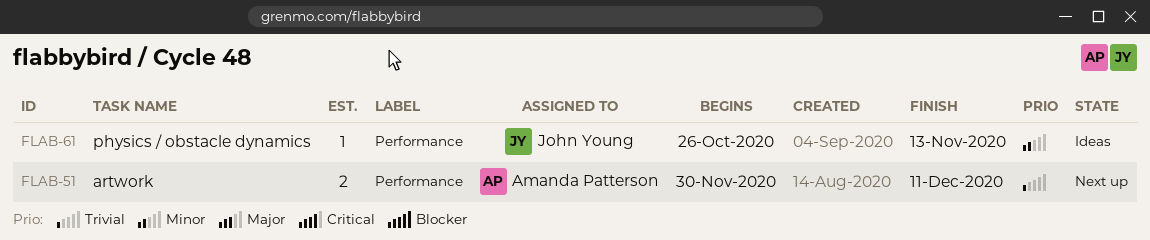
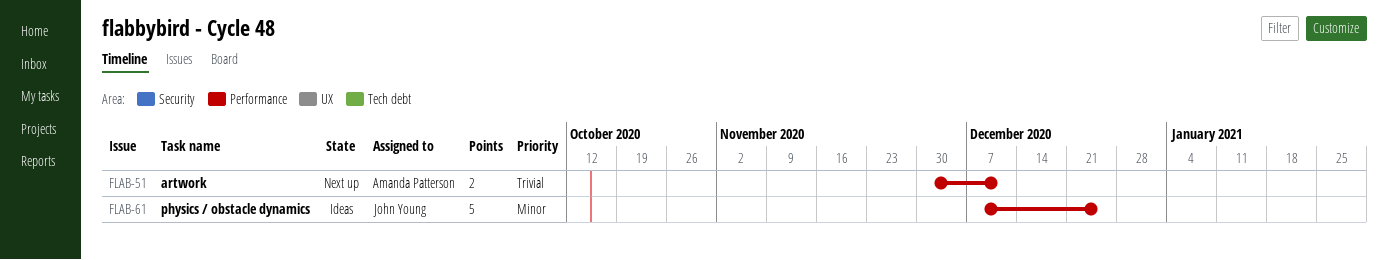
FLAB-61, estimate: 1 -> 5
FLAB-61, start: Oct 26 -> Dec 7
FLAB-61, due: Nov 13 -> Dec 25

